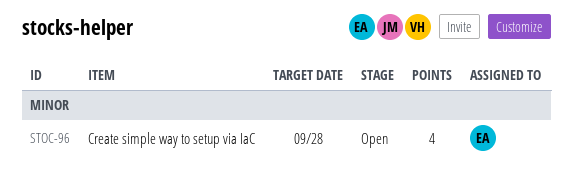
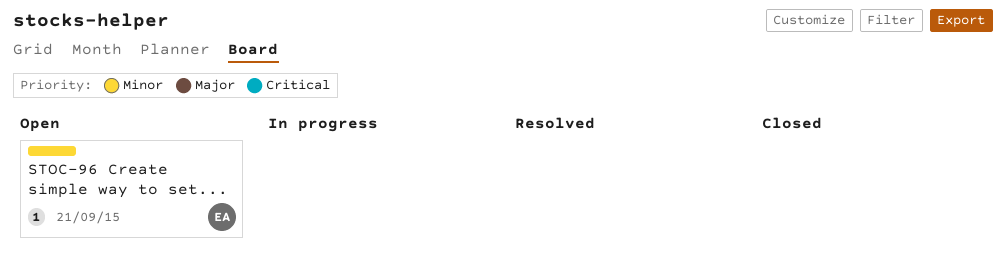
STOC-96, estimate: 4 -> 1
STOC-96, due: Sep 28 -> Sep 21

